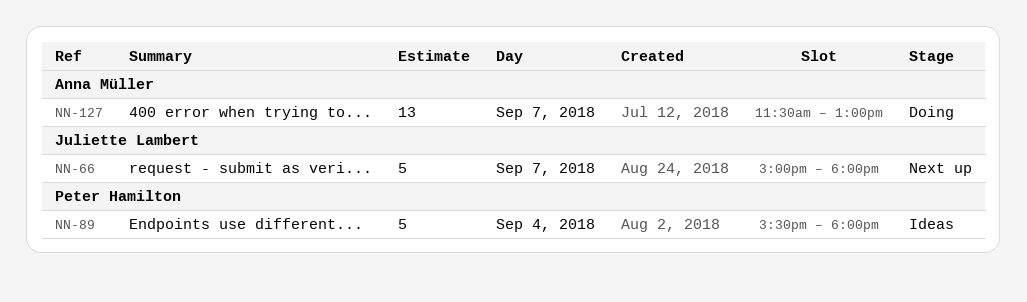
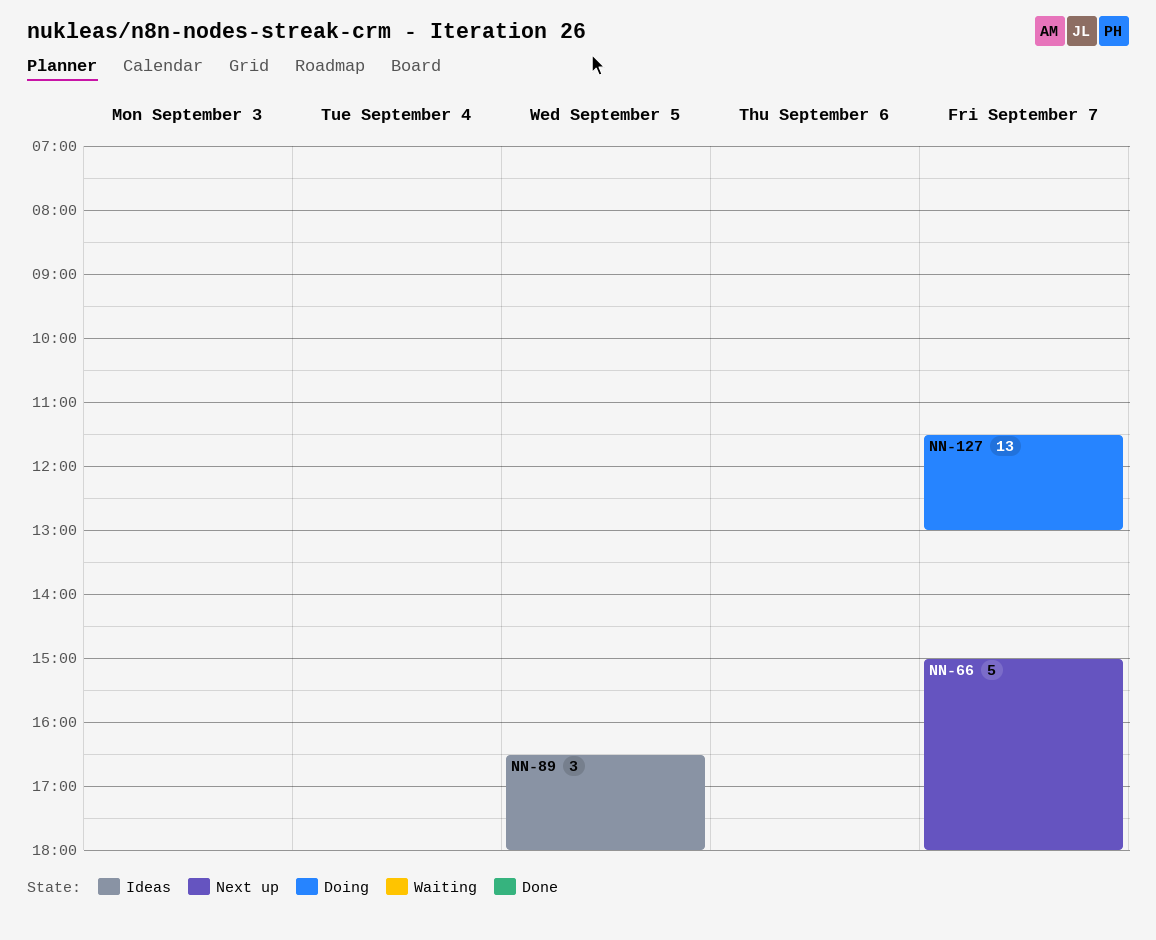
NN-89, estimate: 5 -> 3
NN-89, day: Sep 4 -> Sep 5
NN-89, begins: 15:30 -> 16:30

